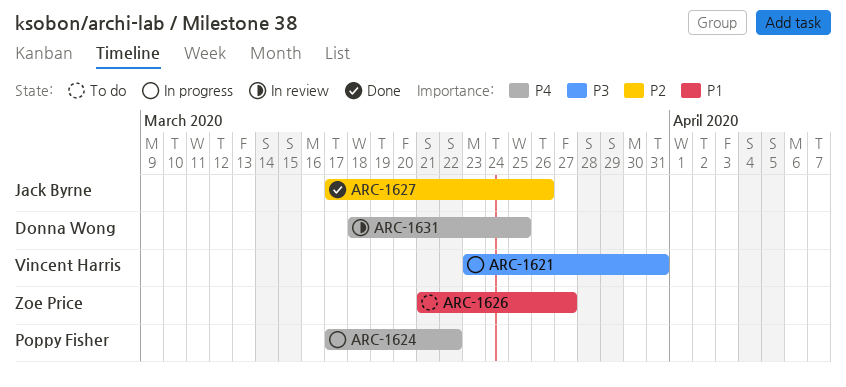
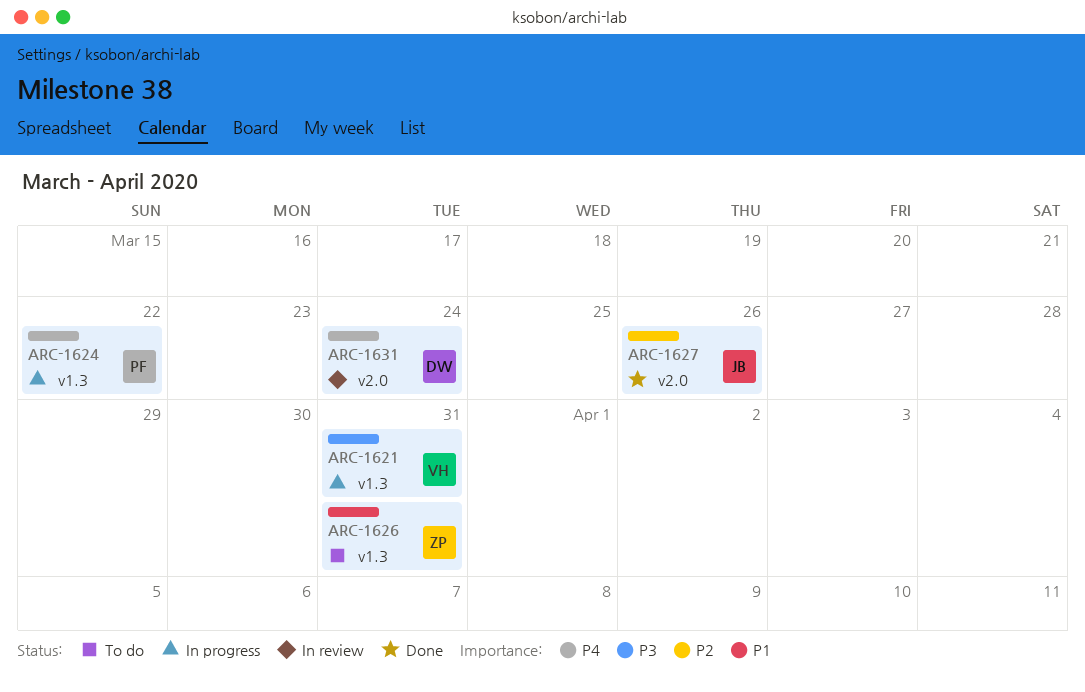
ARC-1626, due: Mar 27 -> Mar 31
ARC-1631, due: Mar 25 -> Mar 24

